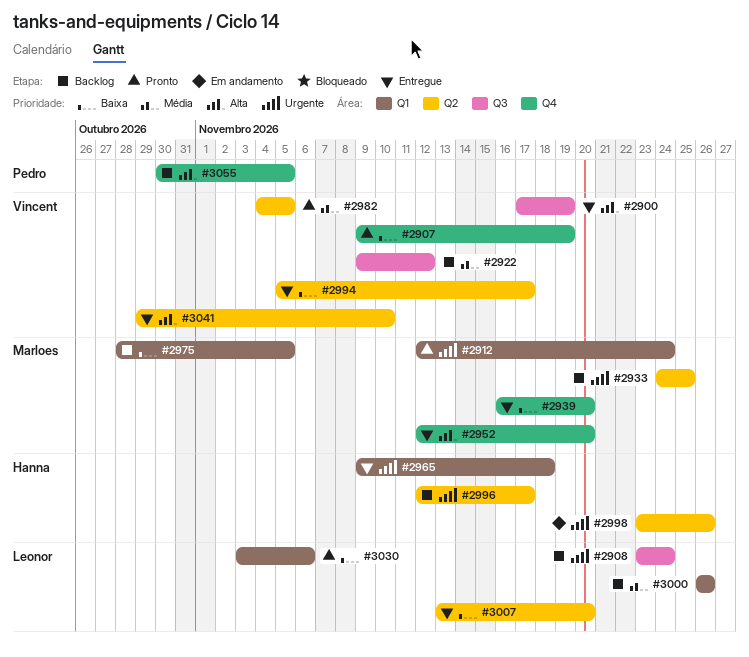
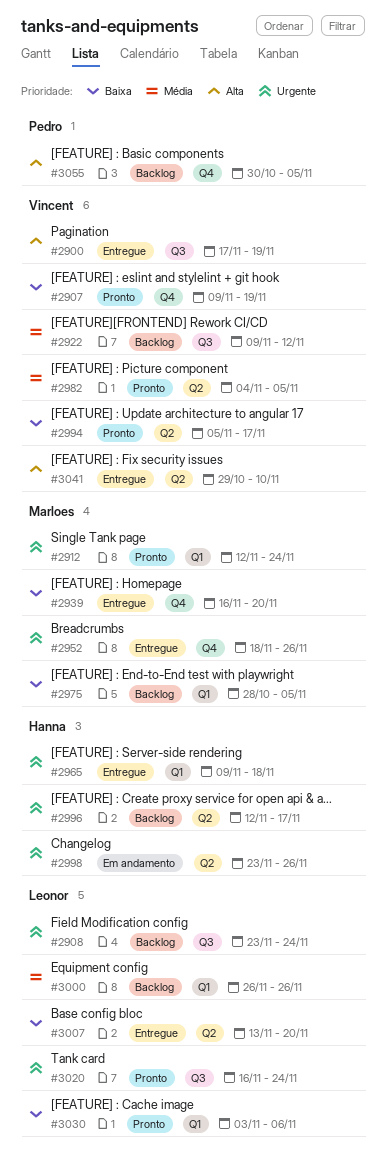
#2933: present -> none
#2952, priority: Alta -> Urgente
#2952, start: Nov 12 -> Nov 18
#2952, due: Nov 20 -> Nov 26
#2994, status: Entregue -> Pronto
#3020: none -> present

